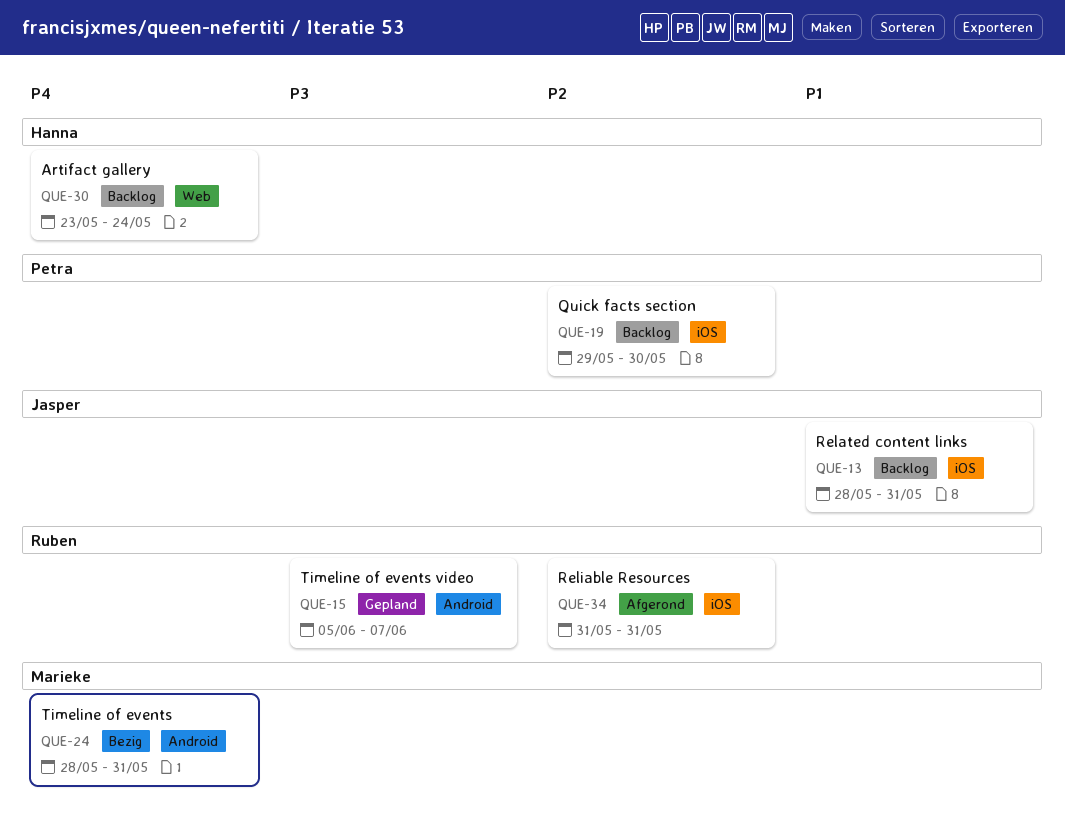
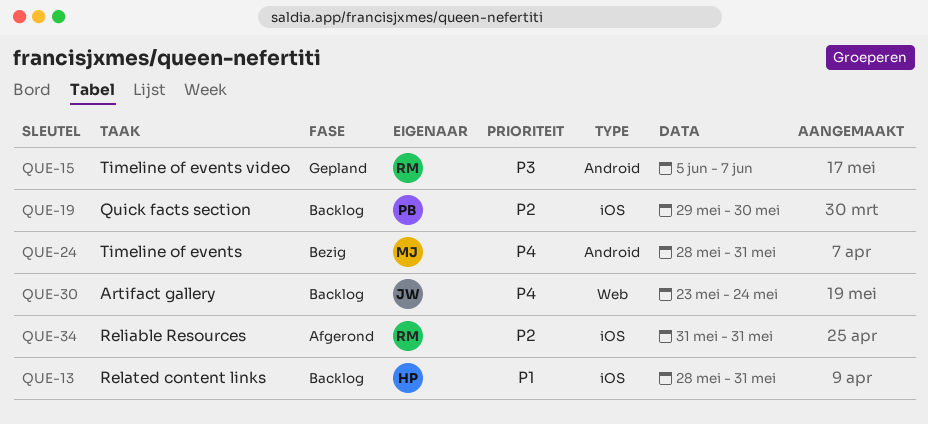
QUE-13, owner: Jasper -> Hanna
QUE-30, owner: Hanna -> Jasper

